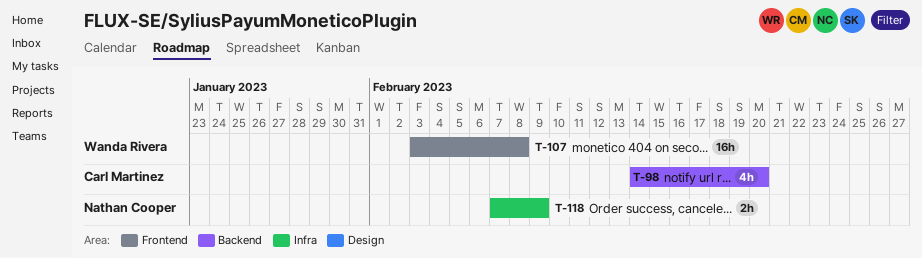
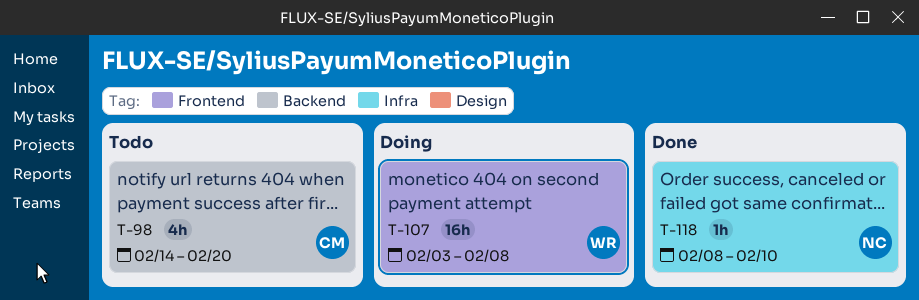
T-118, estimate: 2h -> 1h
T-118, start: Feb 7 -> Feb 8
T-118, due: Feb 9 -> Feb 10

